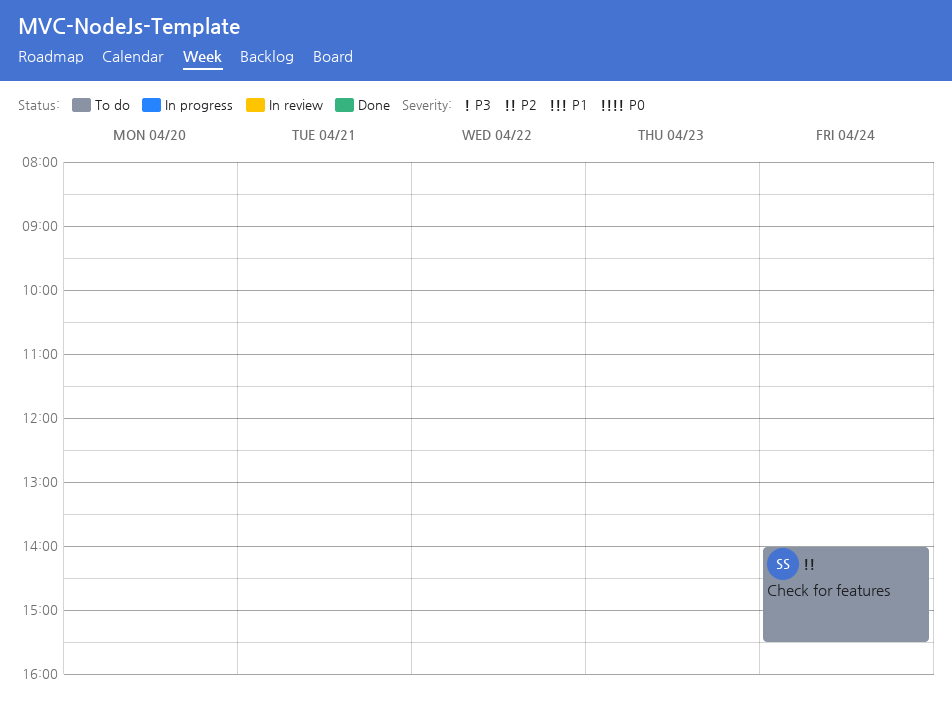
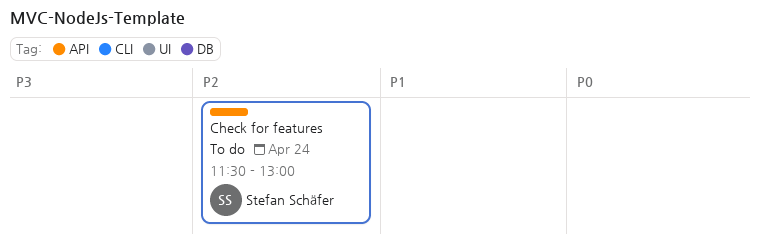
Check for features, begins: 14:00 -> 11:30
Check for features, ends: 15:30 -> 13:00

